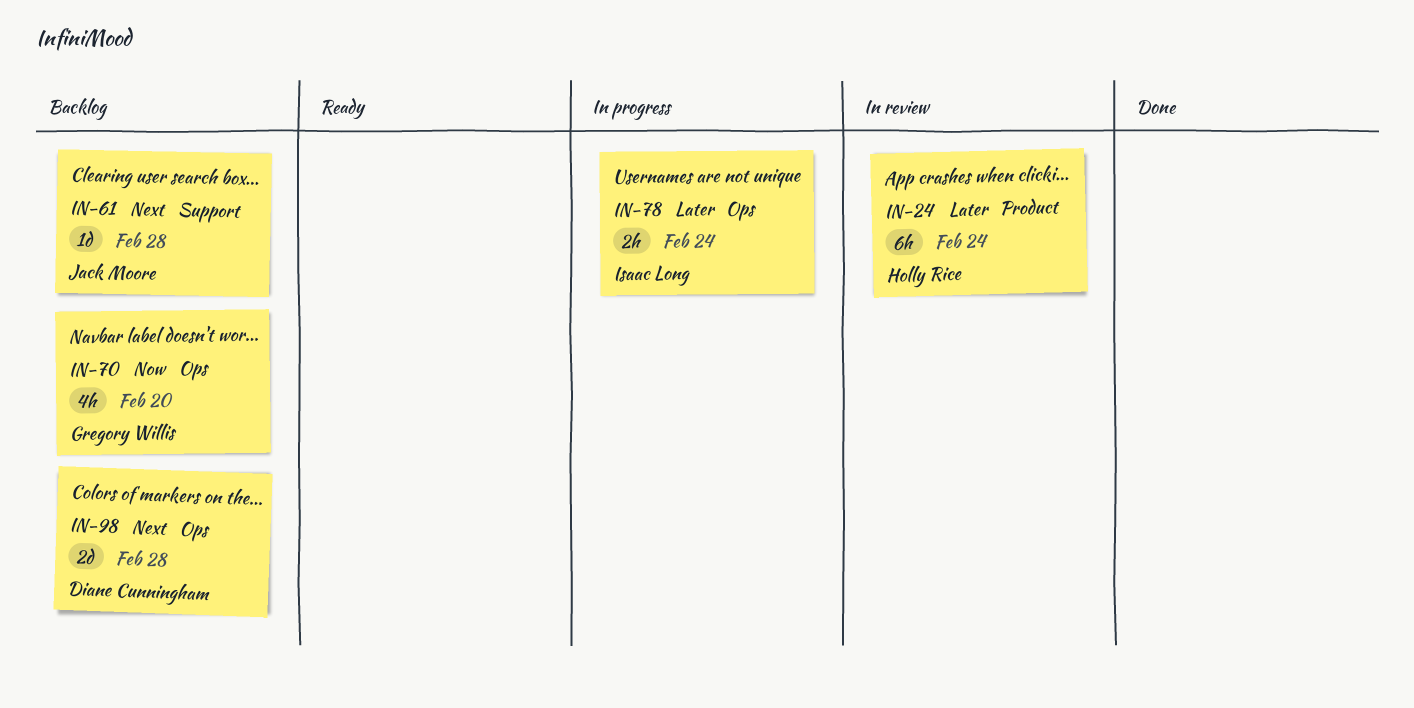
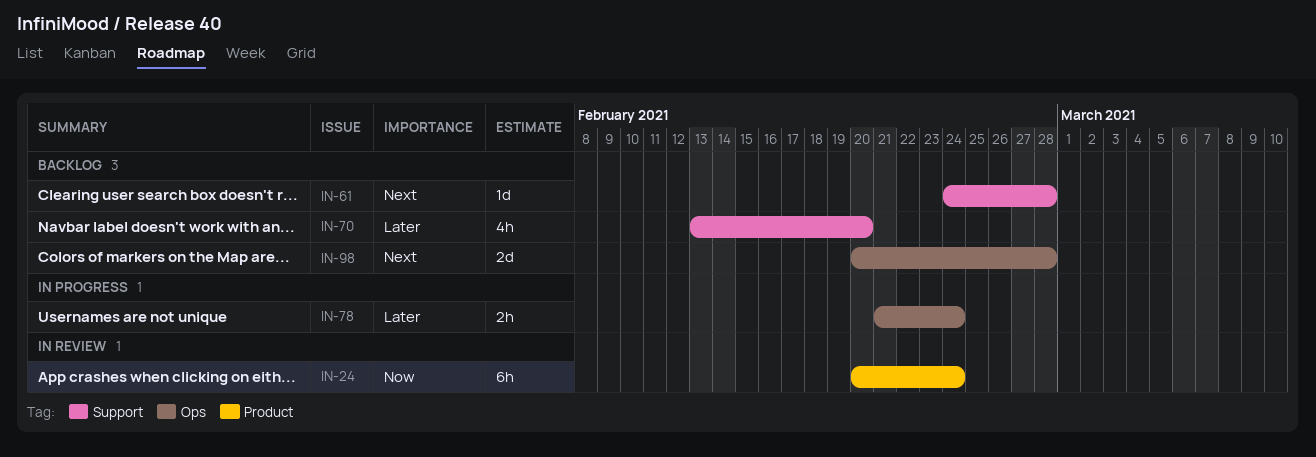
IN-24, priority: Later -> Now
IN-70, priority: Now -> Later
IN-70, label: Ops -> Support

